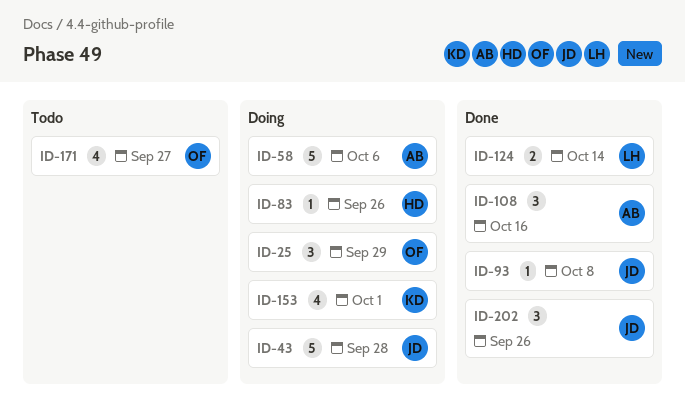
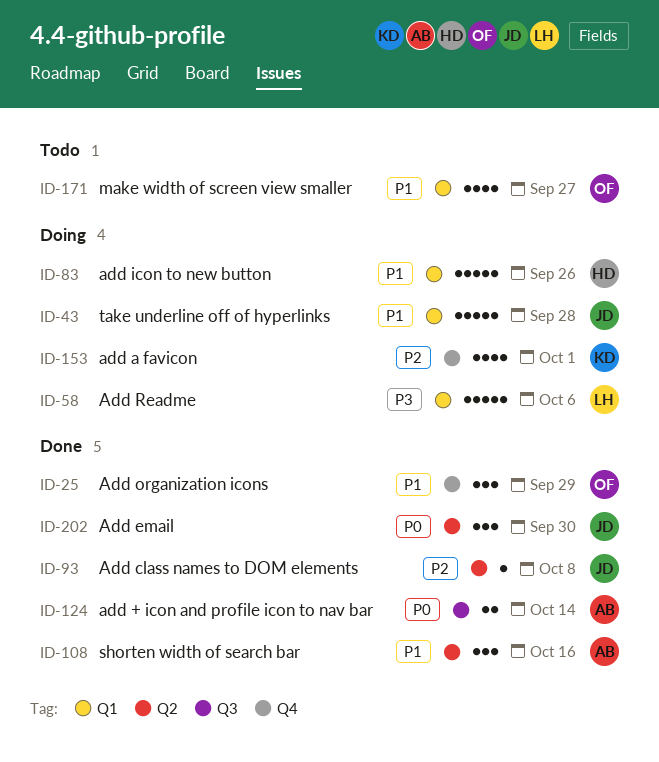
ID-25, status: Doing -> Done
ID-58, owner: AB -> LH
ID-83, estimate: 1 -> 5
ID-124, owner: LH -> AB
ID-202, due: Sep 26 -> Sep 30

